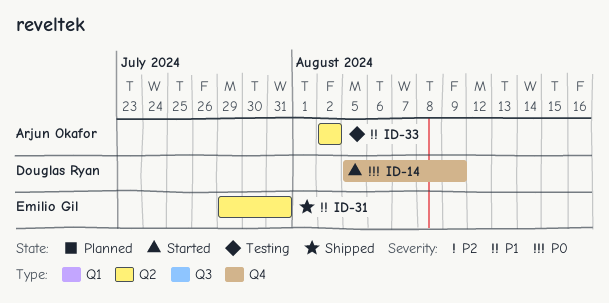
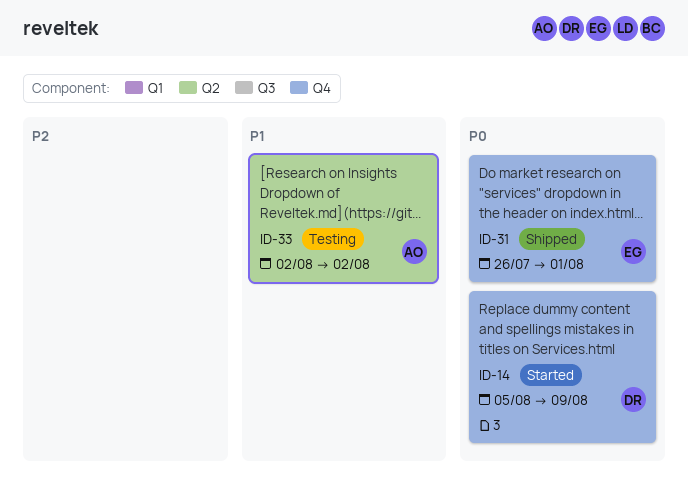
ID-31, priority: P1 -> P0
ID-31, label: Q2 -> Q4
ID-31, start: Jul 29 -> Jul 26
ID-31, due: Jul 31 -> Aug 1

